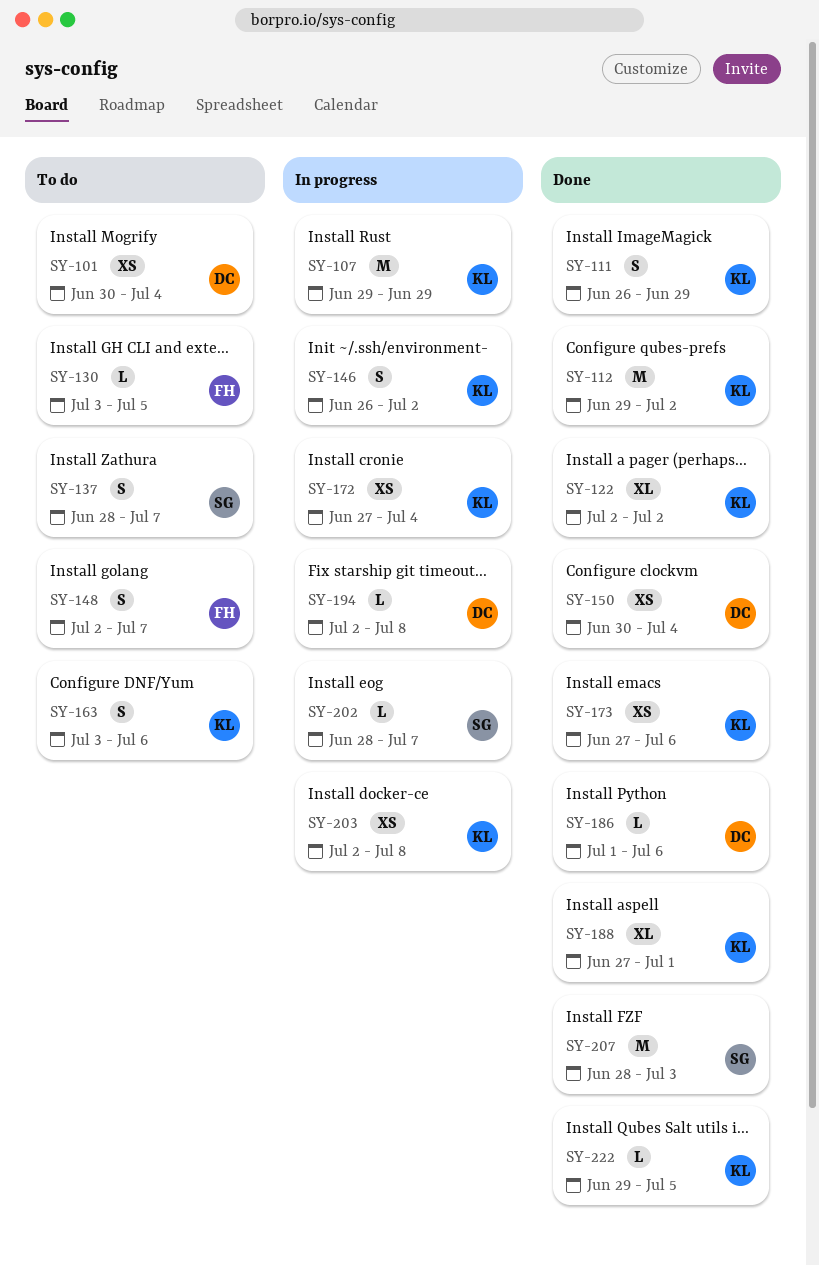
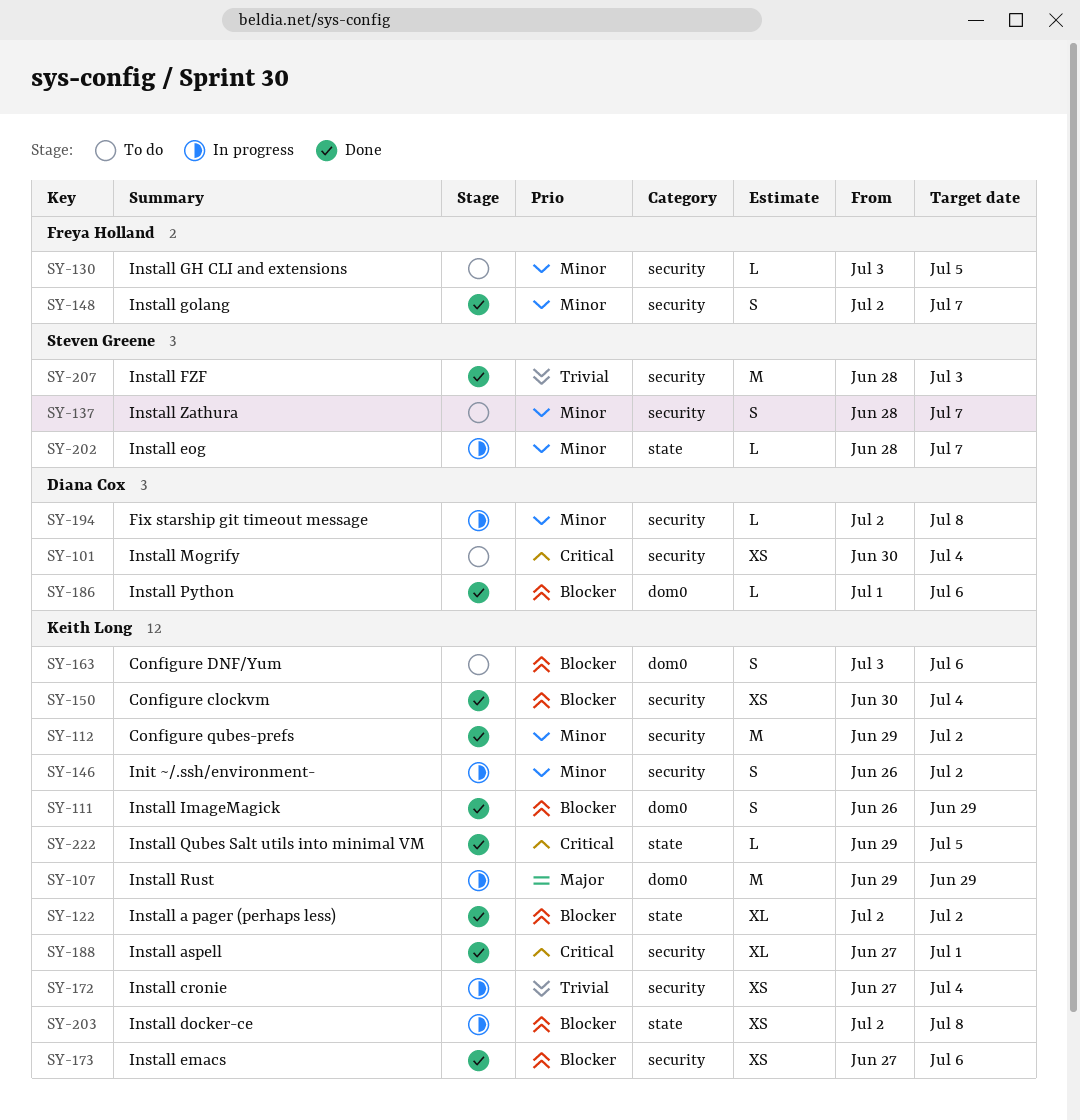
SY-148, status: To do -> Done
SY-150, owner: Diana Cox -> Keith Long

